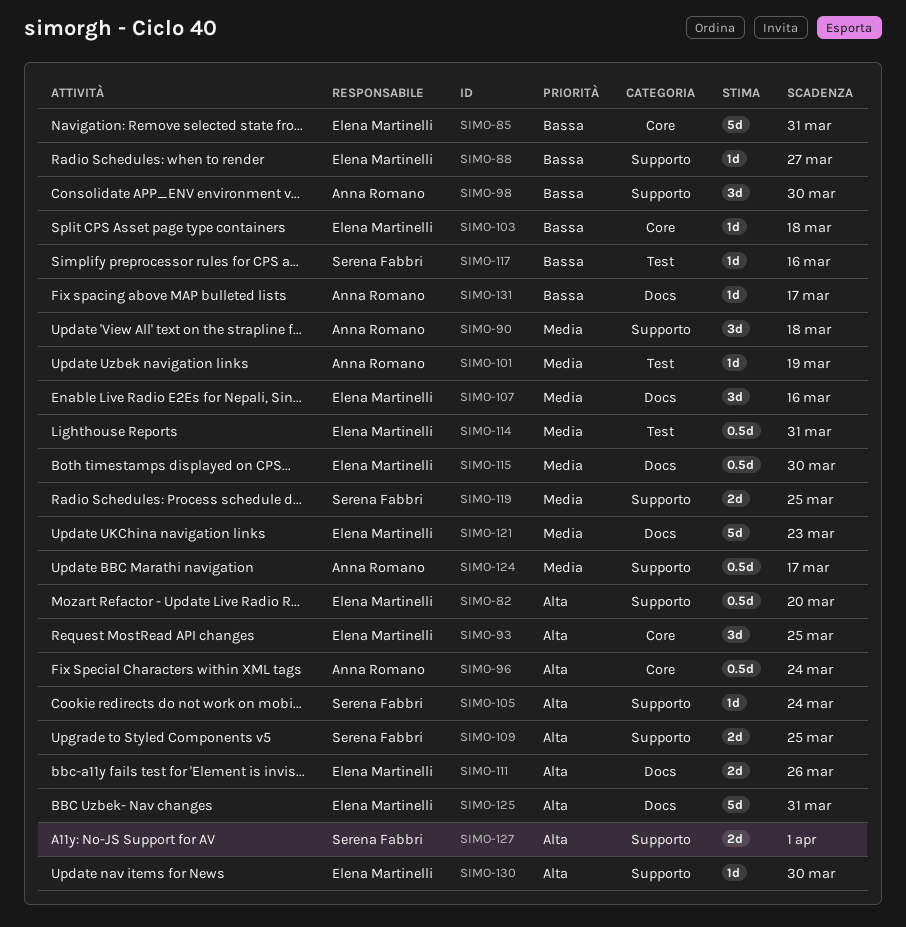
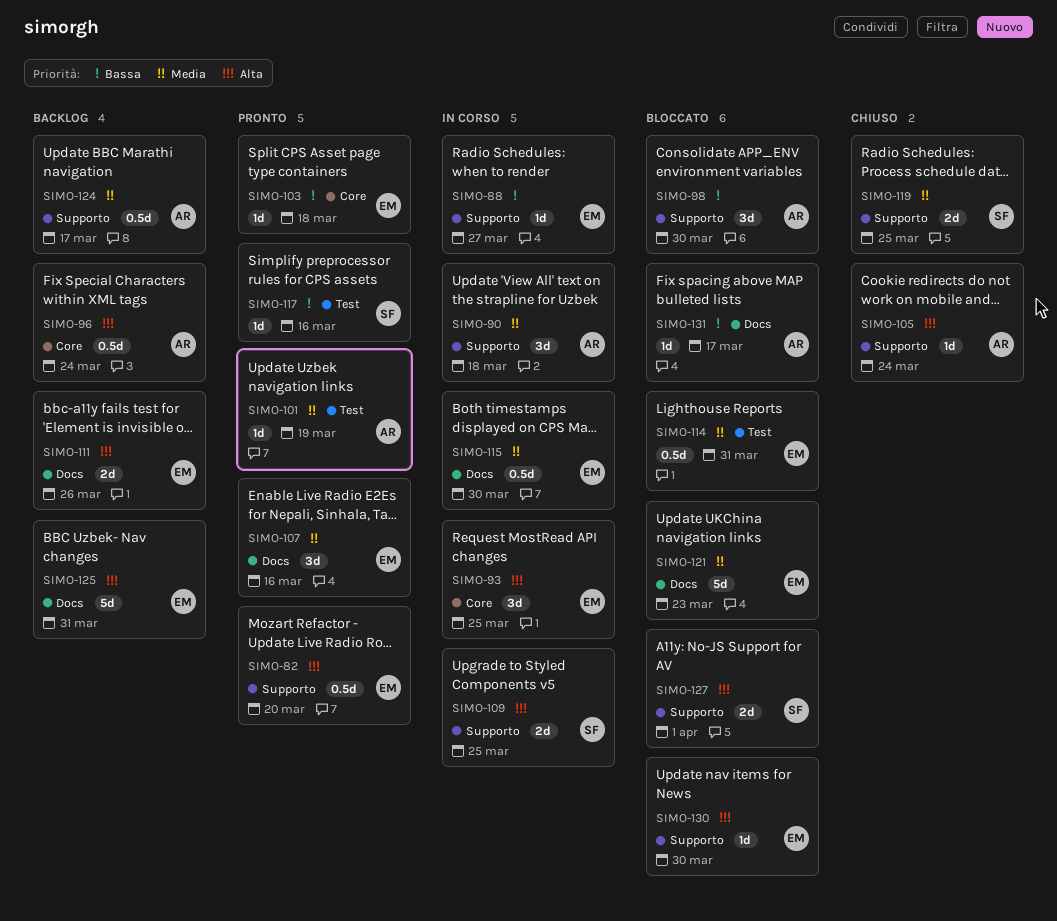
SIMO-85: present -> none
SIMO-105, owner: Serena Fabbri -> Anna Romano

